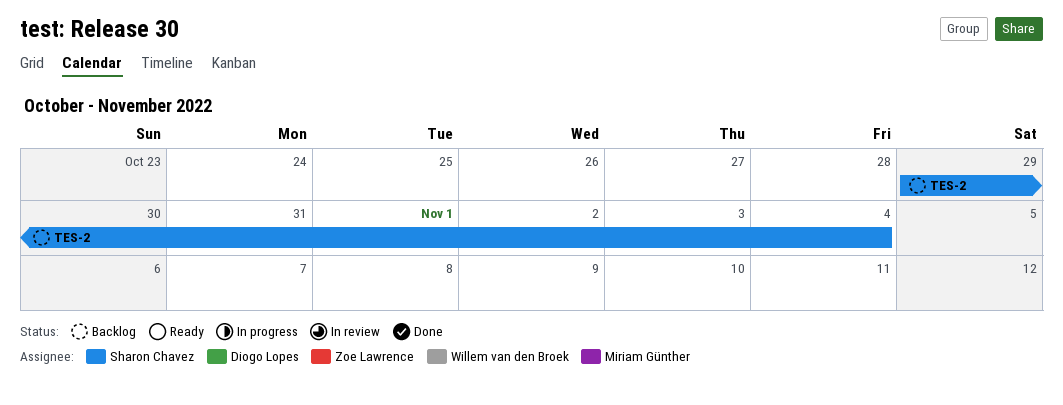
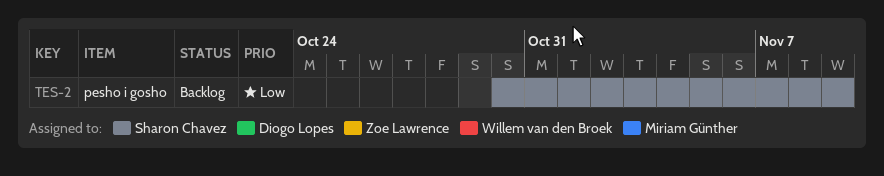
TES-2, start: Oct 29 -> Oct 30
TES-2, due: Nov 4 -> Nov 9

